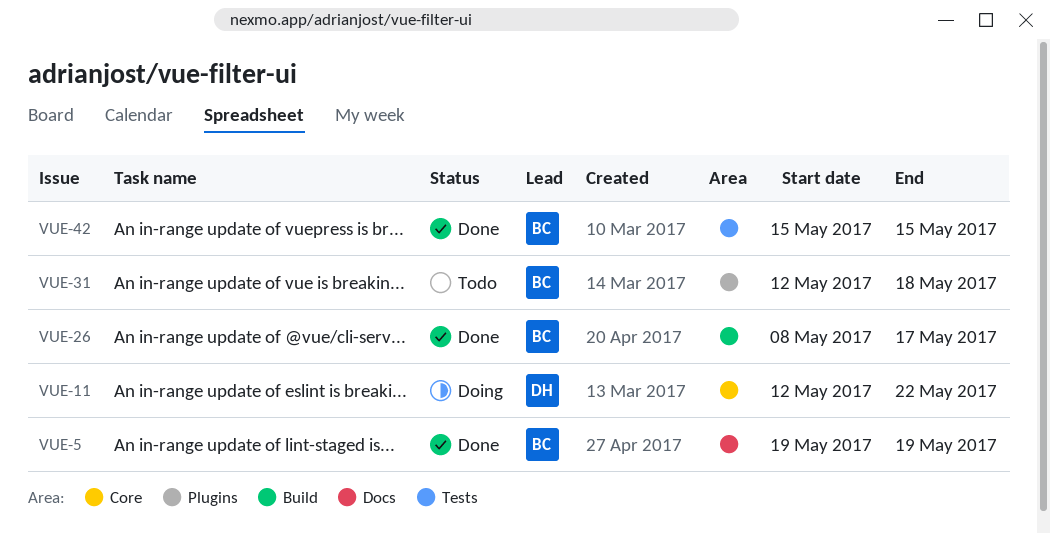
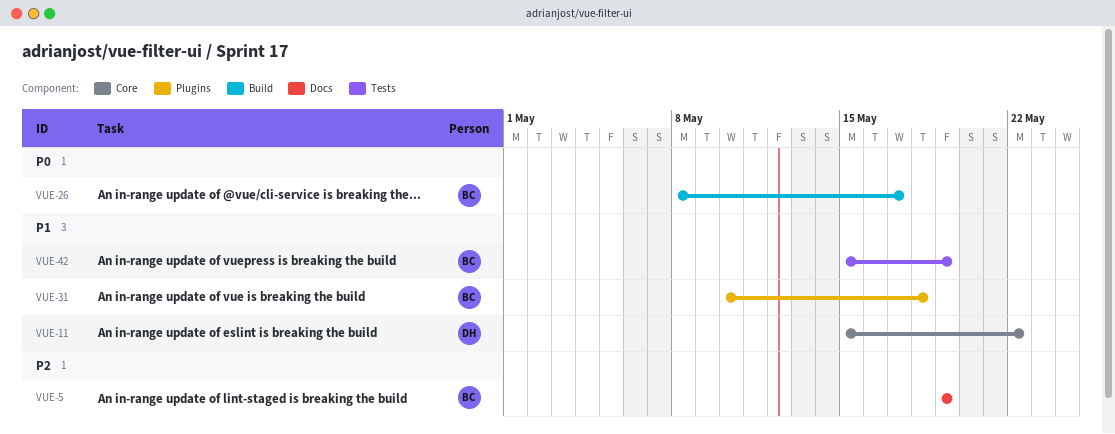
VUE-11, start: May 12 -> May 15
VUE-31, start: May 12 -> May 10
VUE-42, due: May 15 -> May 19

